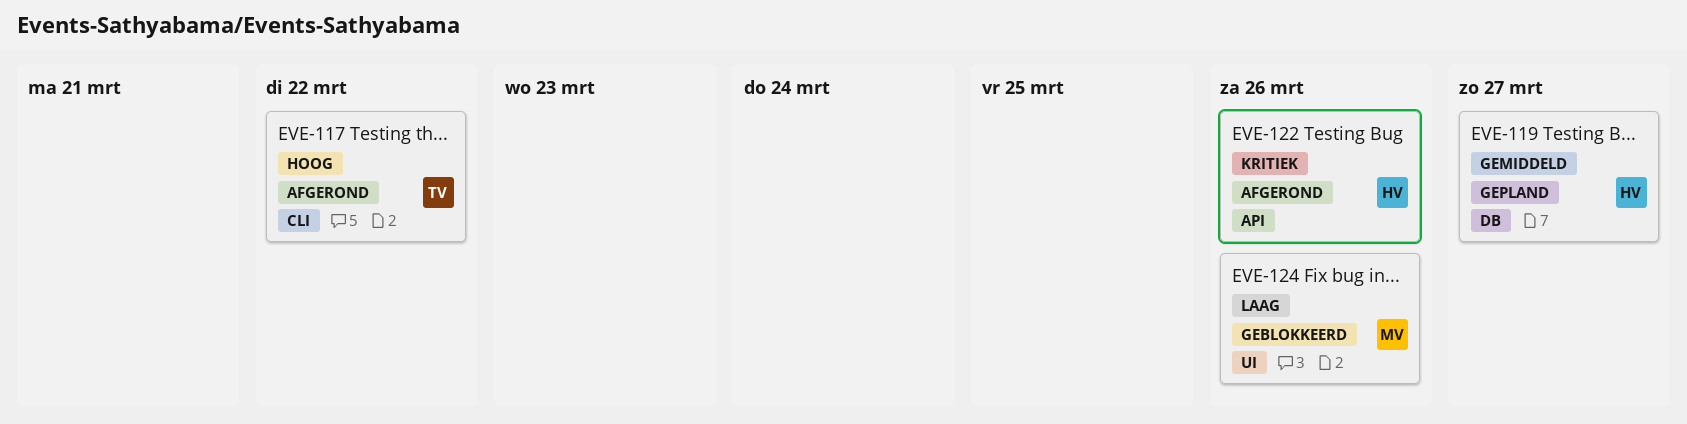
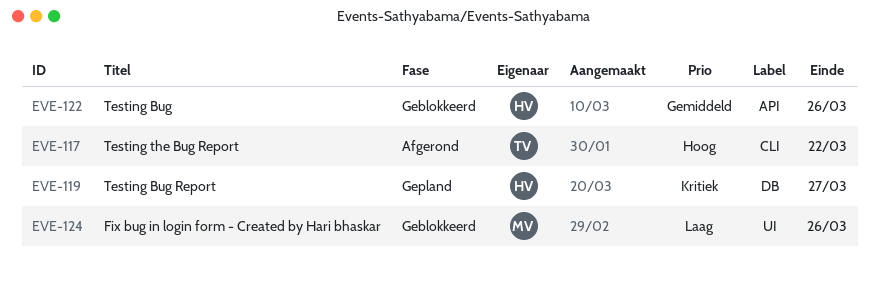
EVE-119, priority: Gemiddeld -> Kritiek
EVE-122, status: Afgerond -> Geblokkeerd
EVE-122, priority: Kritiek -> Gemiddeld

